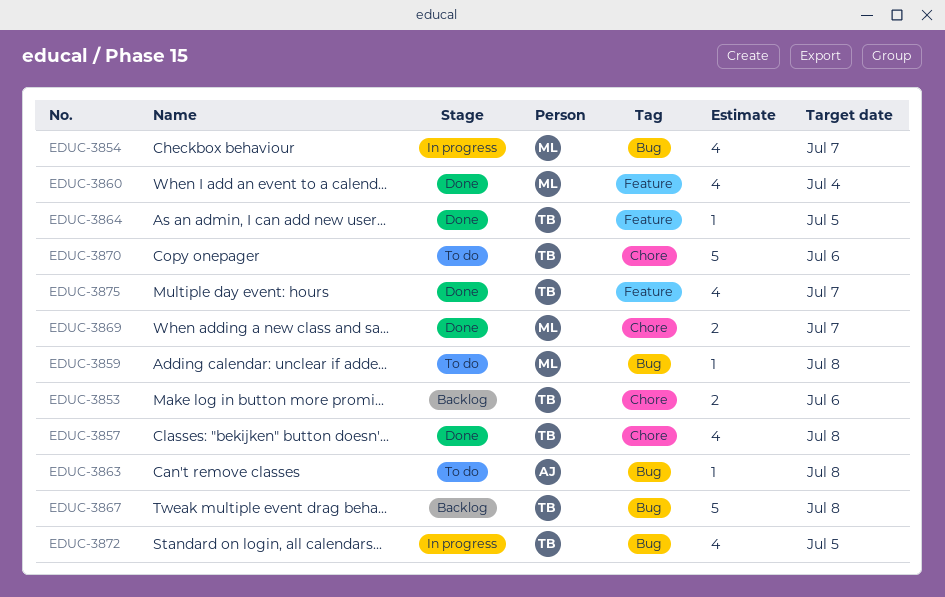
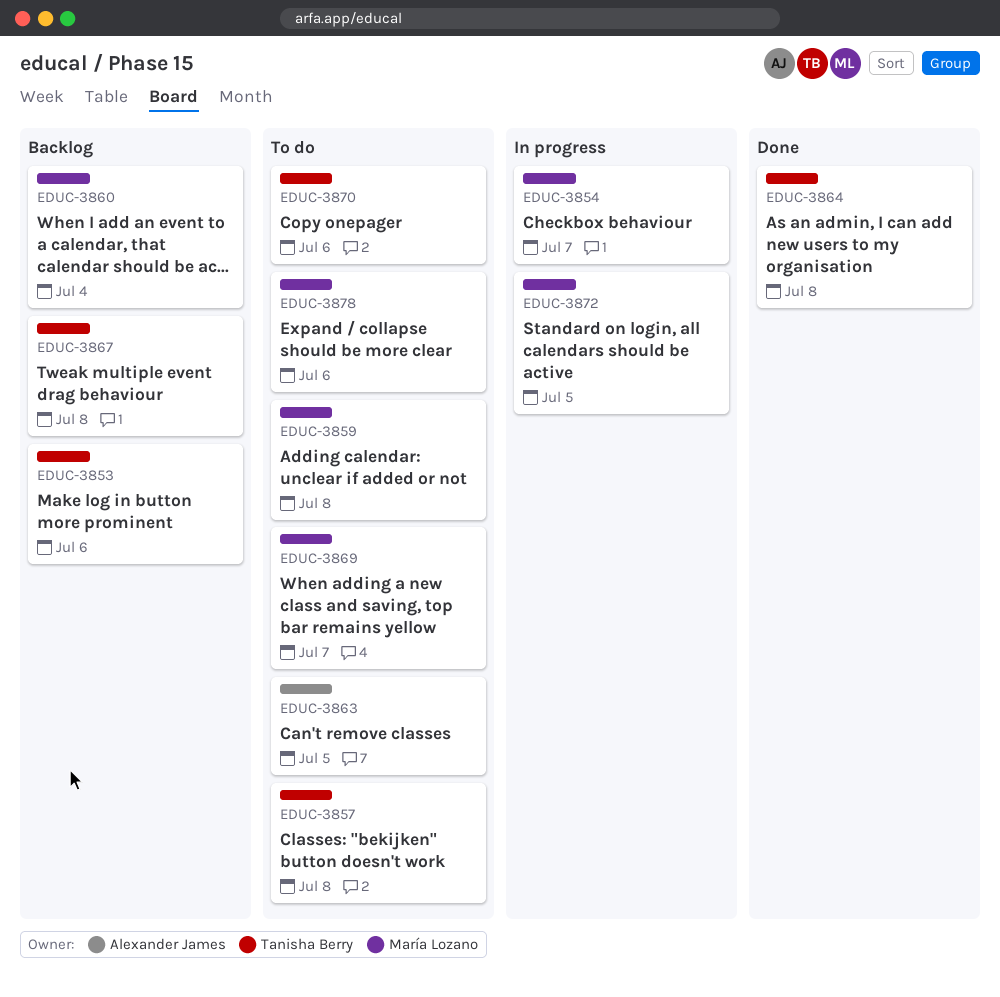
EDUC-3857, status: Done -> To do
EDUC-3860, status: Done -> Backlog
EDUC-3863, due: Jul 8 -> Jul 5
EDUC-3864, due: Jul 5 -> Jul 8
EDUC-3869, status: Done -> To do
EDUC-3872, owner: Tanisha Berry -> María Lozano
EDUC-3875: present -> none
EDUC-3878: none -> present

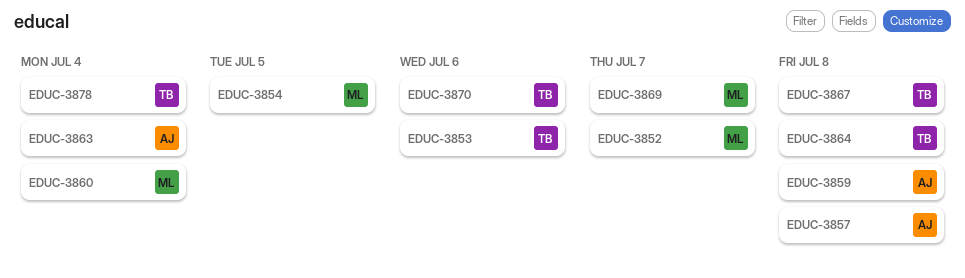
EDUC-3852: none -> present
EDUC-3854, due: Jul 7 -> Jul 5
EDUC-3857, owner: Tanisha Berry -> Alexander James
EDUC-3859, owner: María Lozano -> Alexander James
EDUC-3863, due: Jul 5 -> Jul 4
EDUC-3872: present -> none
EDUC-3878, owner: María Lozano -> Tanisha Berry
EDUC-3878, due: Jul 6 -> Jul 4

